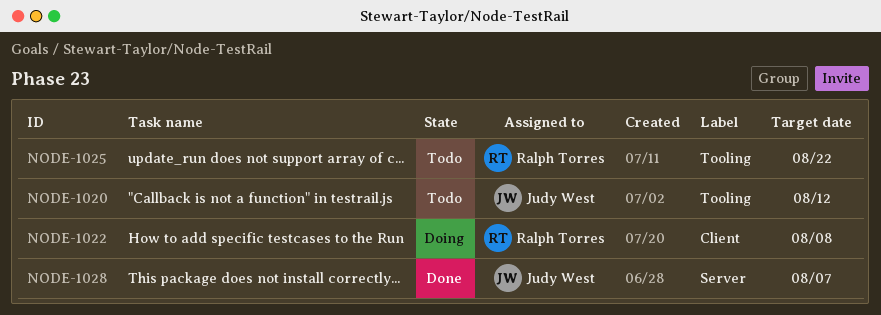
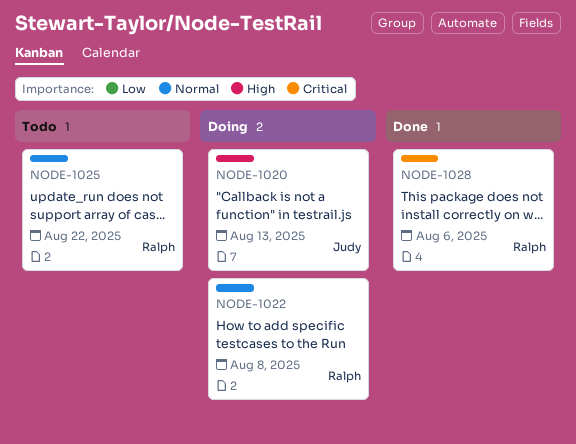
NODE-1020, status: Todo -> Doing
NODE-1020, due: Aug 12 -> Aug 13
NODE-1028, owner: Judy West -> Ralph Torres
NODE-1028, due: Aug 7 -> Aug 6

